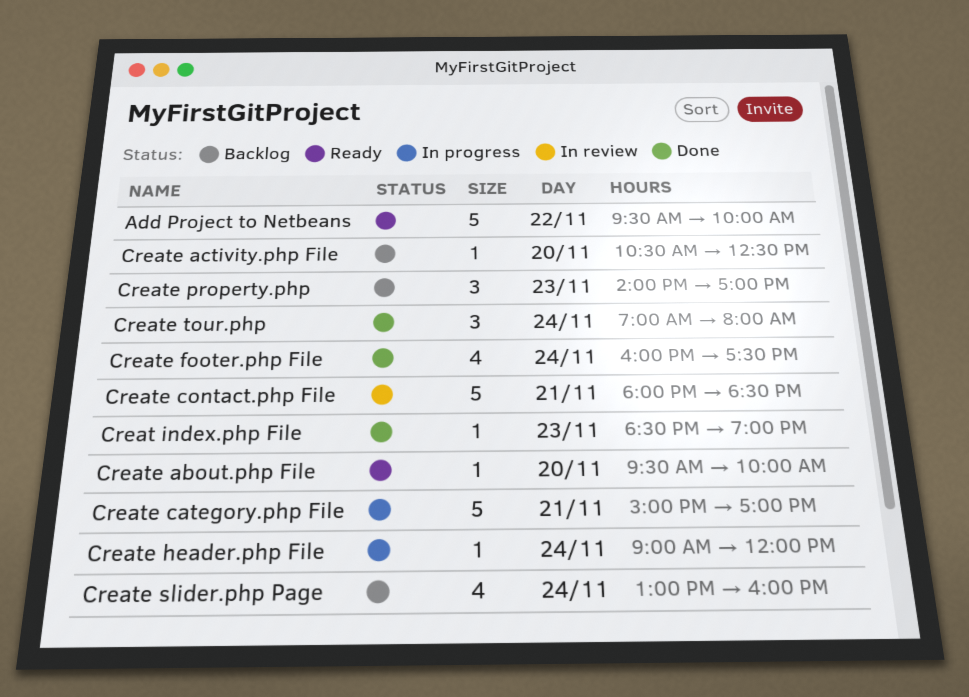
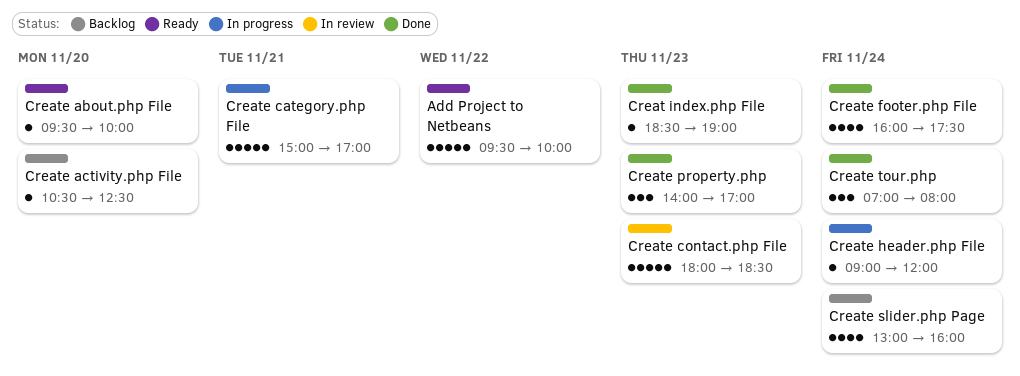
Create contact.php File, day: Nov 21 -> Nov 23
Create property.php, status: Backlog -> Done

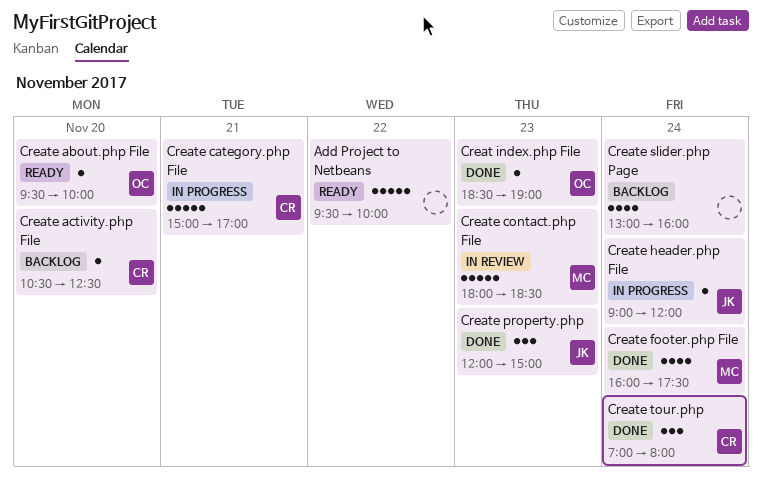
Create property.php, begins: 14:00 -> 12:00
Create property.php, ends: 17:00 -> 15:00

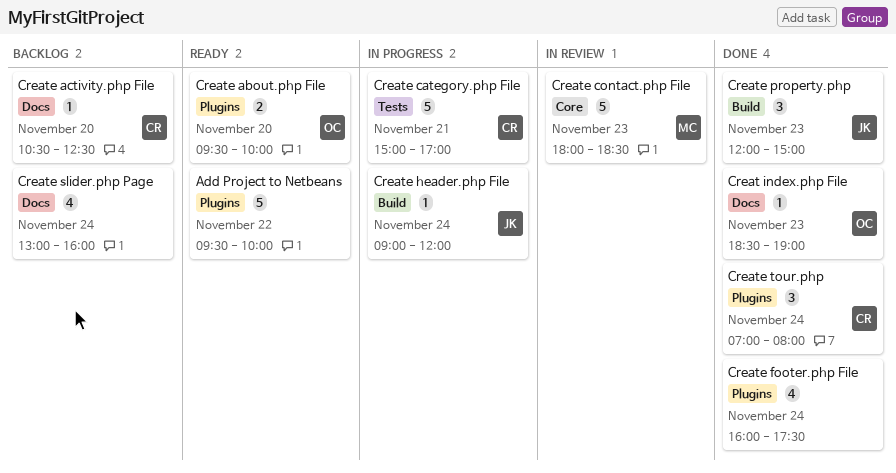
Create about.php File, estimate: 1 -> 2
Create footer.php File, owner: MC -> none

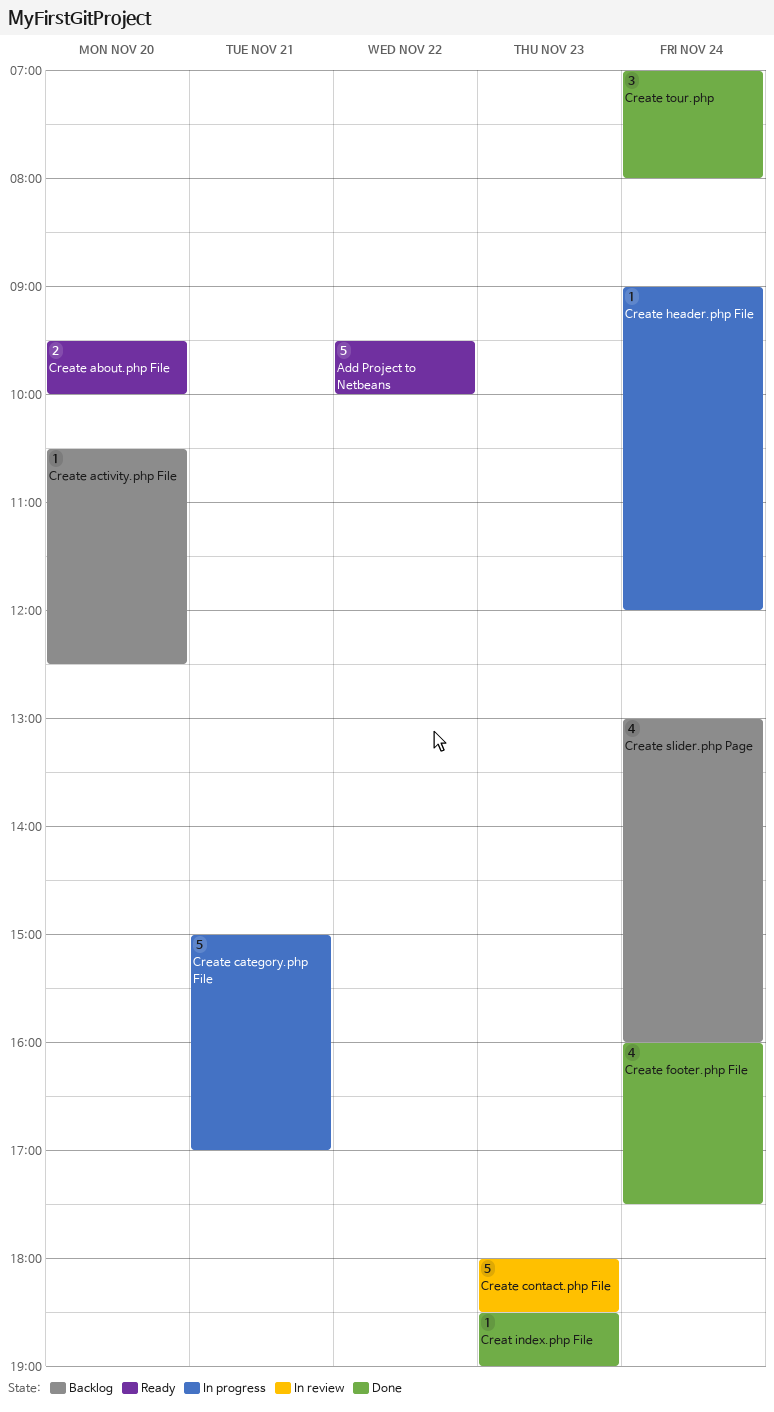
Create property.php: present -> none

